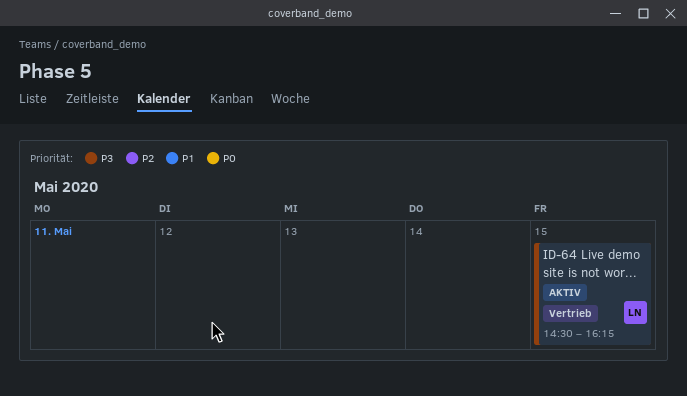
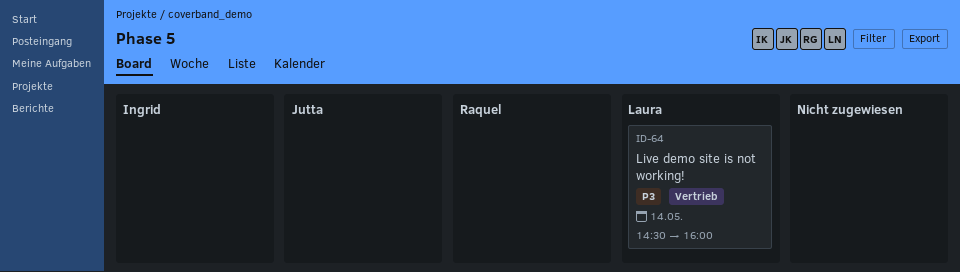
ID-64, day: May 15 -> May 14
ID-64, ends: 16:15 -> 16:00

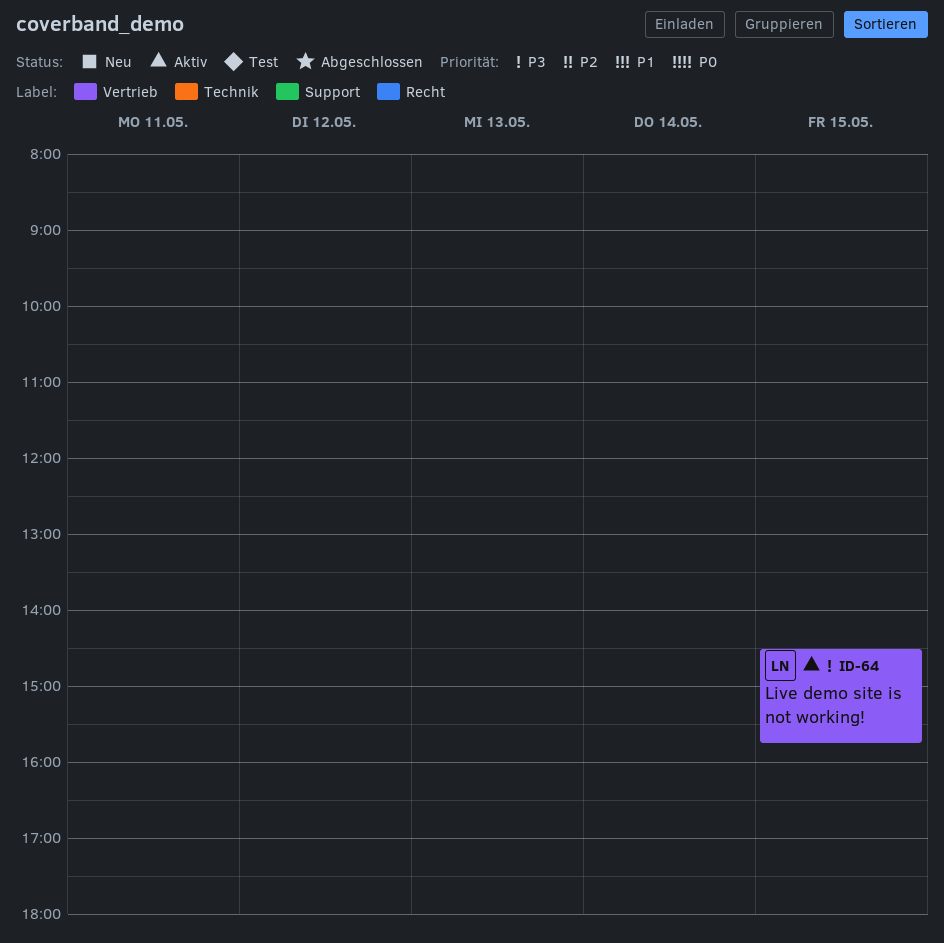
ID-64, day: May 14 -> May 15
ID-64, ends: 16:00 -> 15:45

